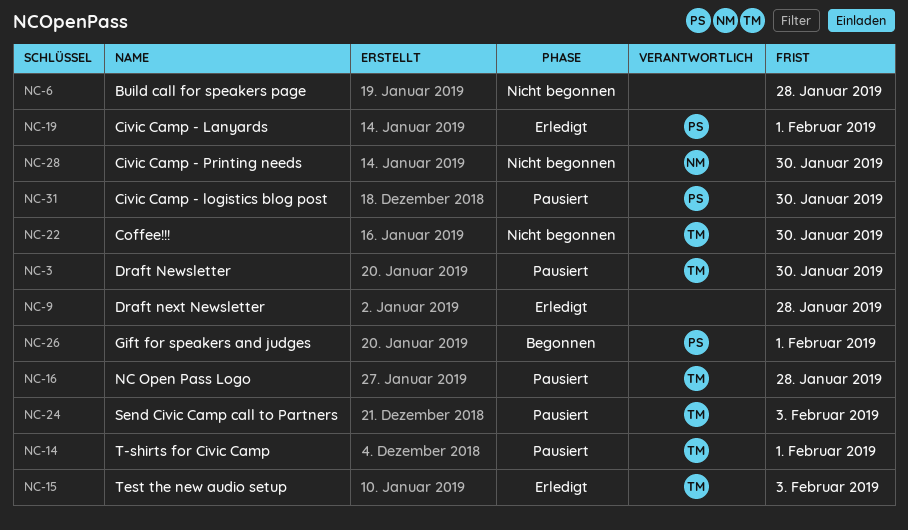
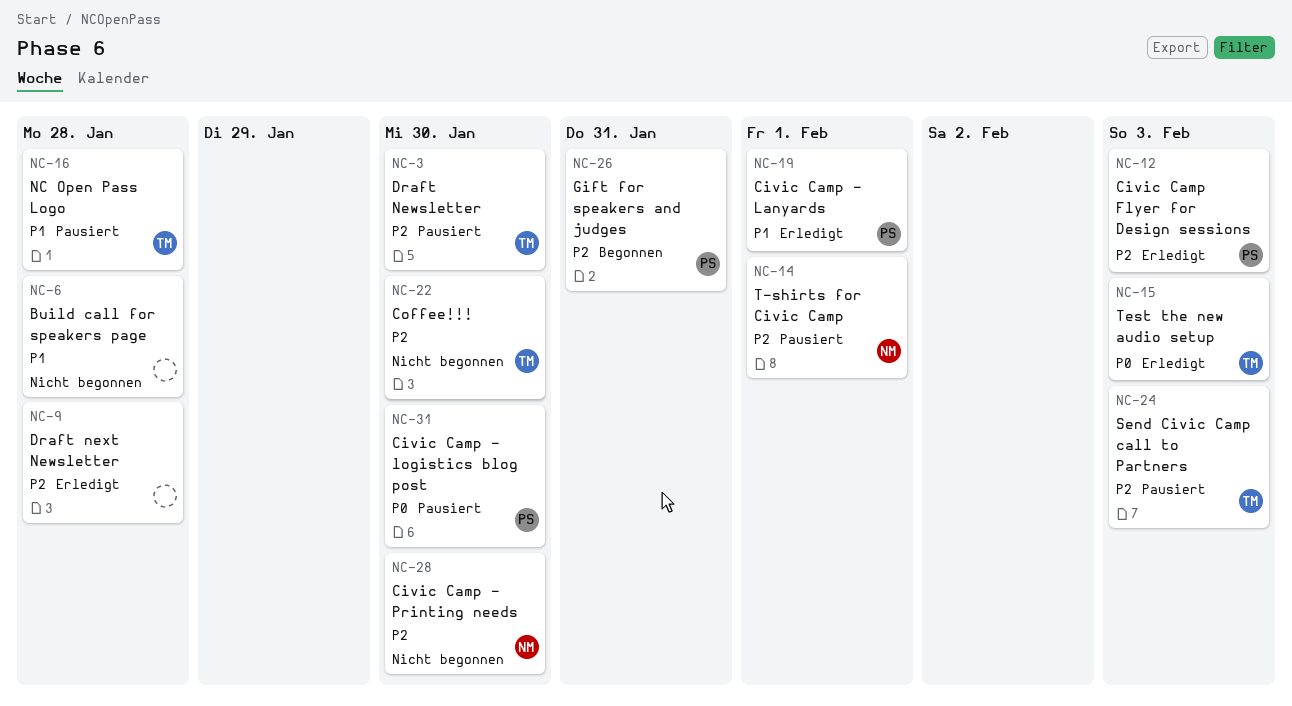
NC-12: none -> present
NC-14, owner: TM -> NM
NC-26, due: Feb 1 -> Jan 31

